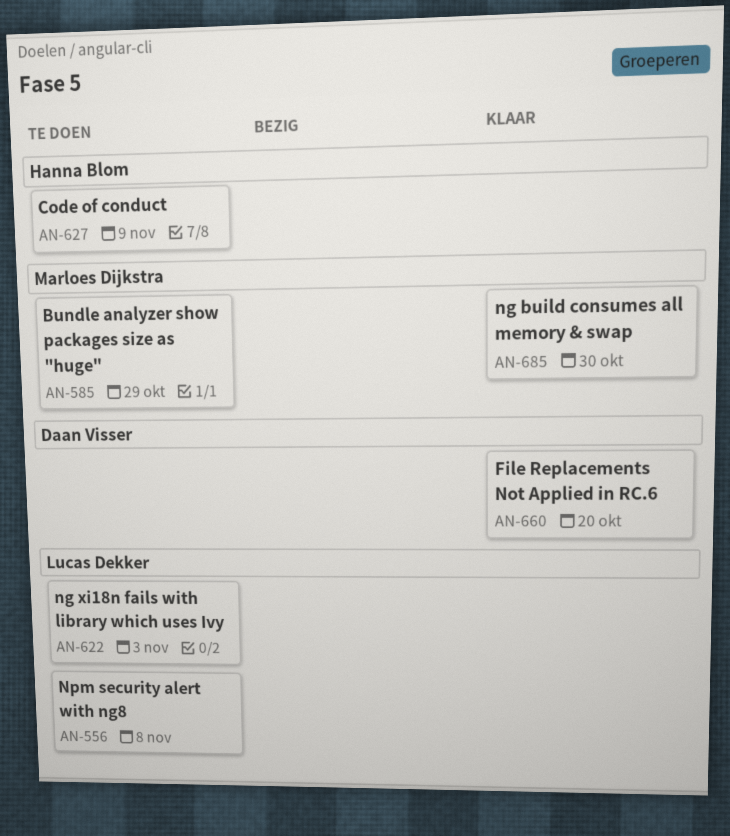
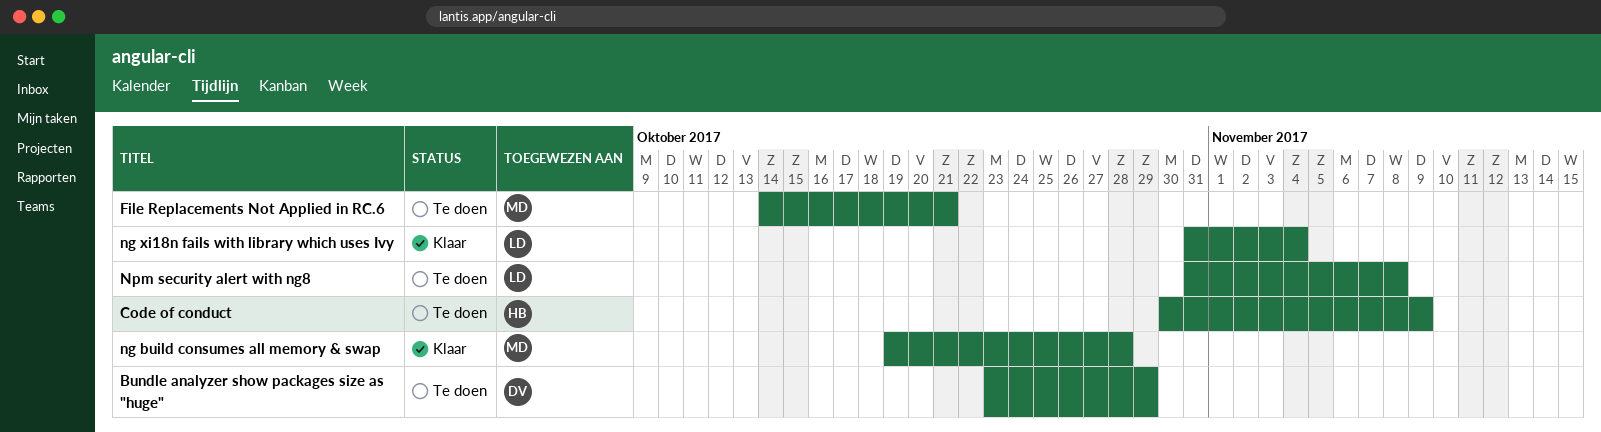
Bundle analyzer show packages size as "huge", owner: Marloes Dijkstra -> Daan Visser
File Replacements Not Applied in RC.6, status: Klaar -> Te doen
File Replacements Not Applied in RC.6, owner: Daan Visser -> Marloes Dijkstra
File Replacements Not Applied in RC.6, due: Oct 20 -> Oct 21
ng build consumes all memory & swap, due: Oct 30 -> Oct 28
ng xi18n fails with library which uses Ivy, status: Te doen -> Klaar
ng xi18n fails with library which uses Ivy, due: Nov 3 -> Nov 4

